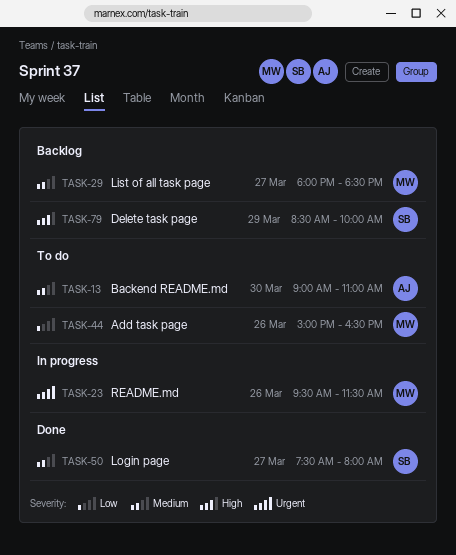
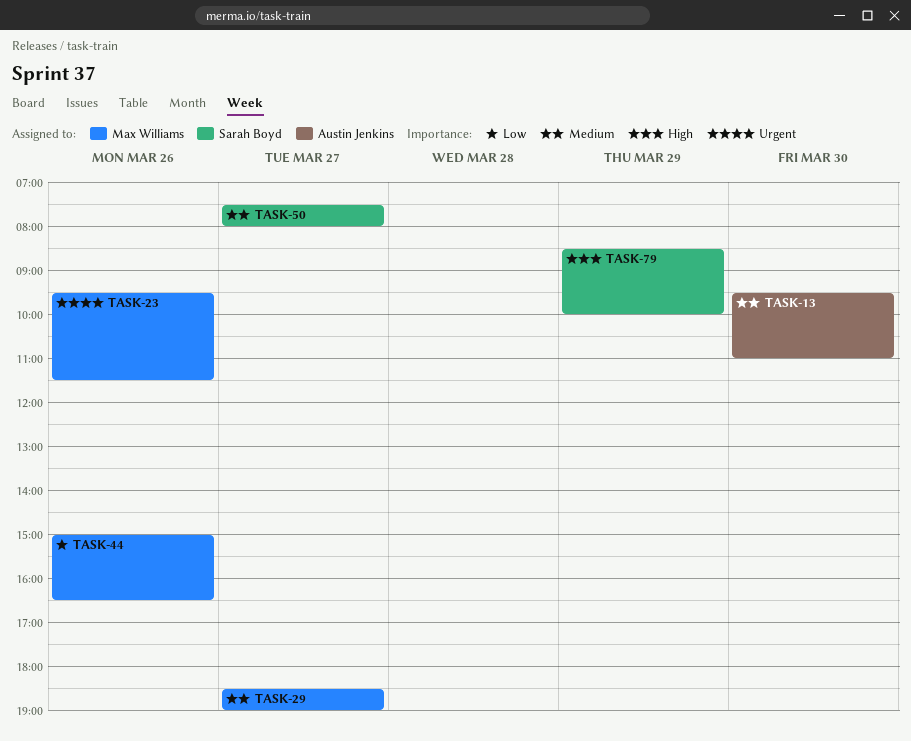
TASK-13, begins: 09:00 -> 09:30
TASK-29, begins: 18:00 -> 18:30
TASK-29, ends: 18:30 -> 19:00

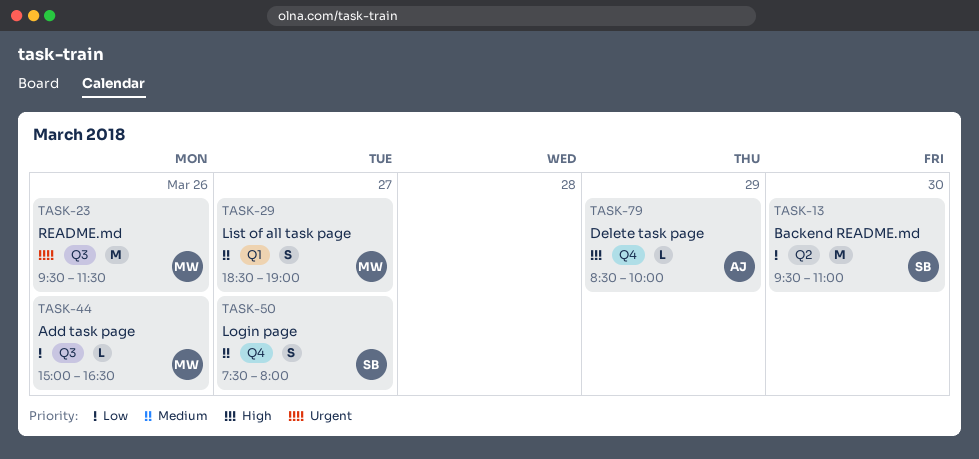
TASK-13, owner: Austin Jenkins -> Sarah Boyd
TASK-13, priority: Medium -> Low
TASK-79, owner: Sarah Boyd -> Austin Jenkins

